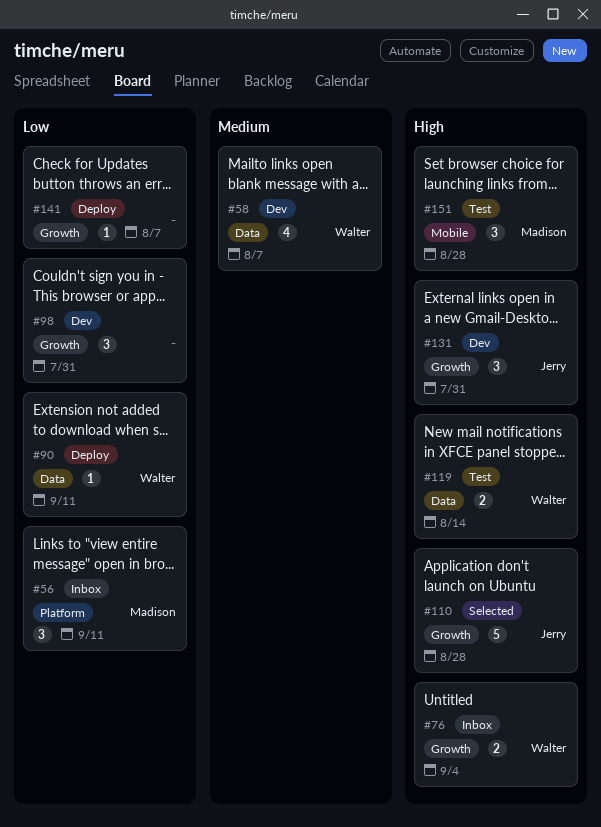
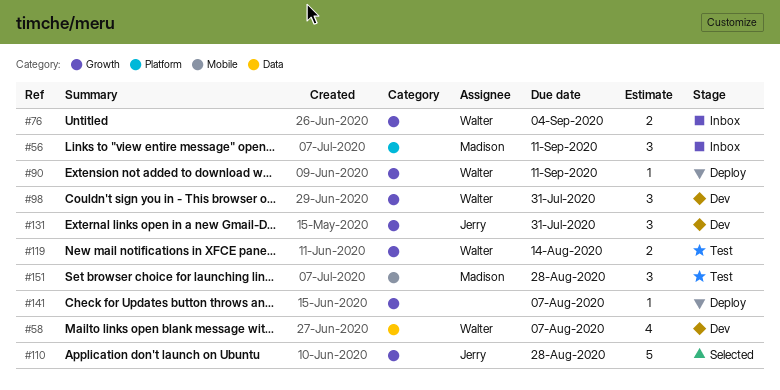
#90, label: Data -> Growth
#98, owner: none -> Walter
#119, label: Data -> Growth

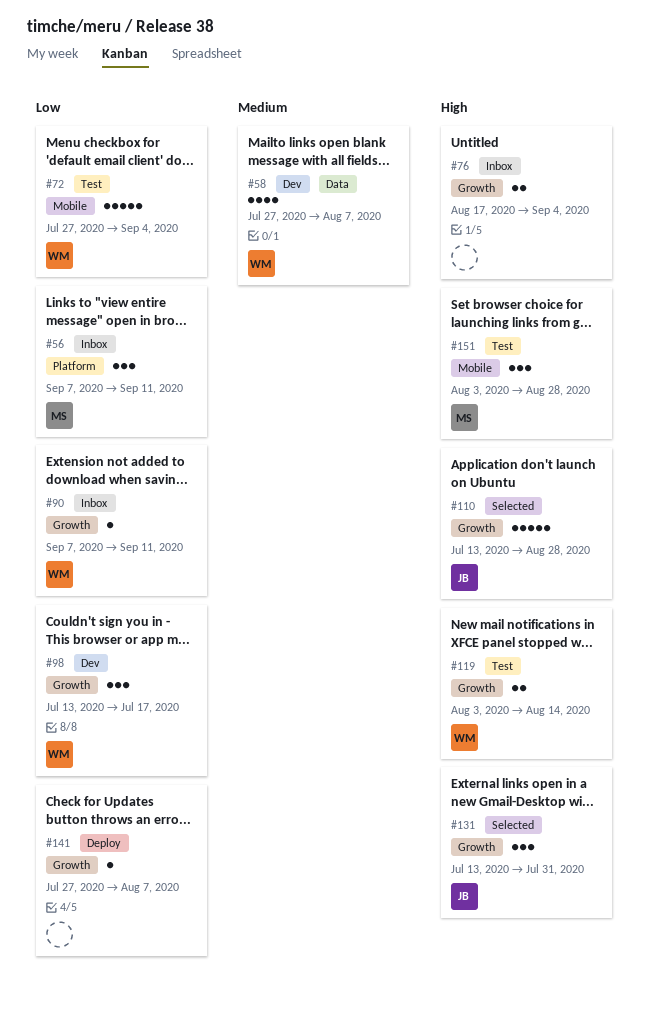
#72: none -> present
#76, owner: Walter -> none
#90, status: Deploy -> Inbox
#98, due: Jul 31 -> Jul 17
#131, status: Dev -> Selected

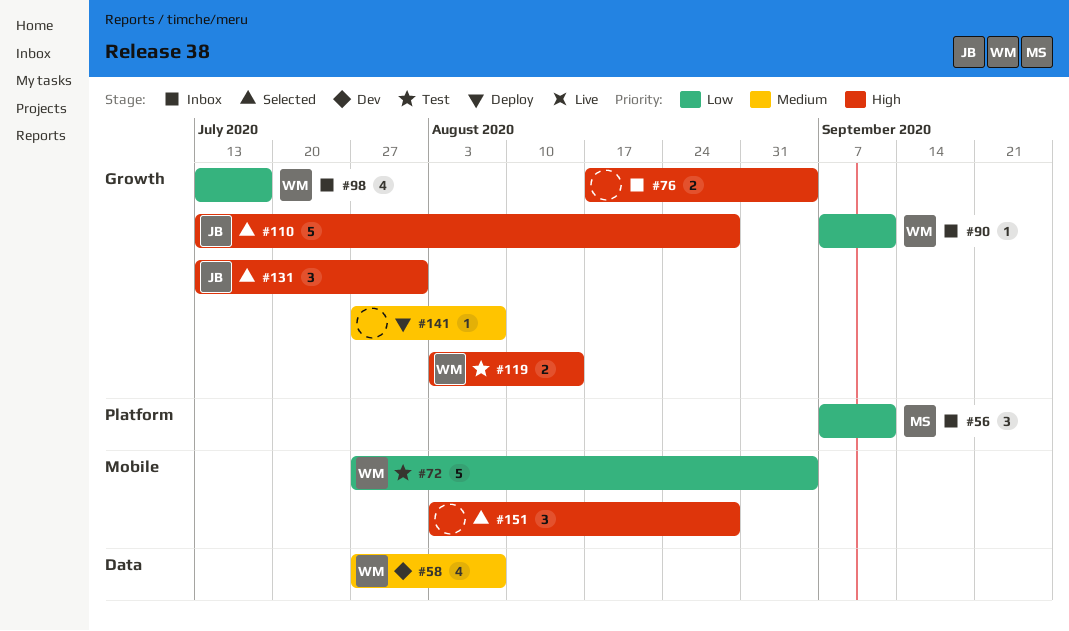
#98, status: Dev -> Inbox
#98, estimate: 3 -> 4
#141, priority: Low -> Medium
#151, status: Test -> Selected
#151, owner: MS -> none

